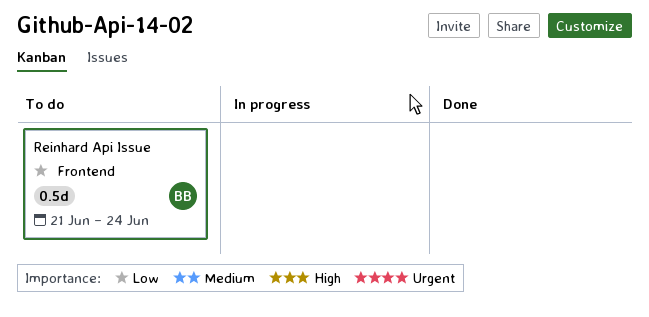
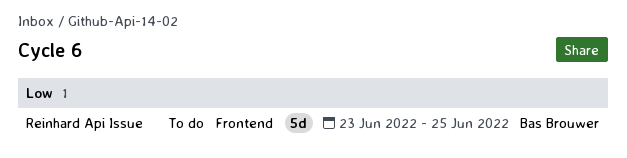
Reinhard Api Issue, estimate: 0.5d -> 5d
Reinhard Api Issue, start: Jun 21 -> Jun 23
Reinhard Api Issue, due: Jun 24 -> Jun 25

